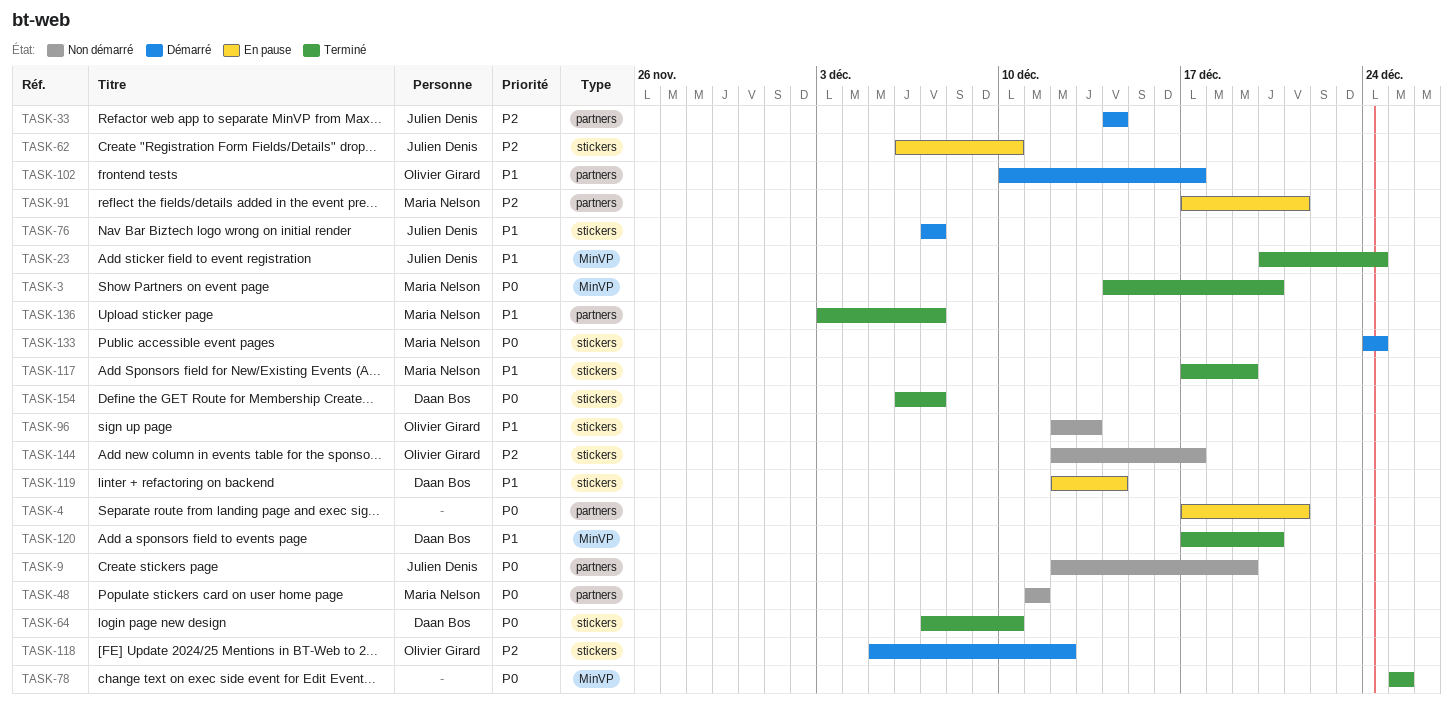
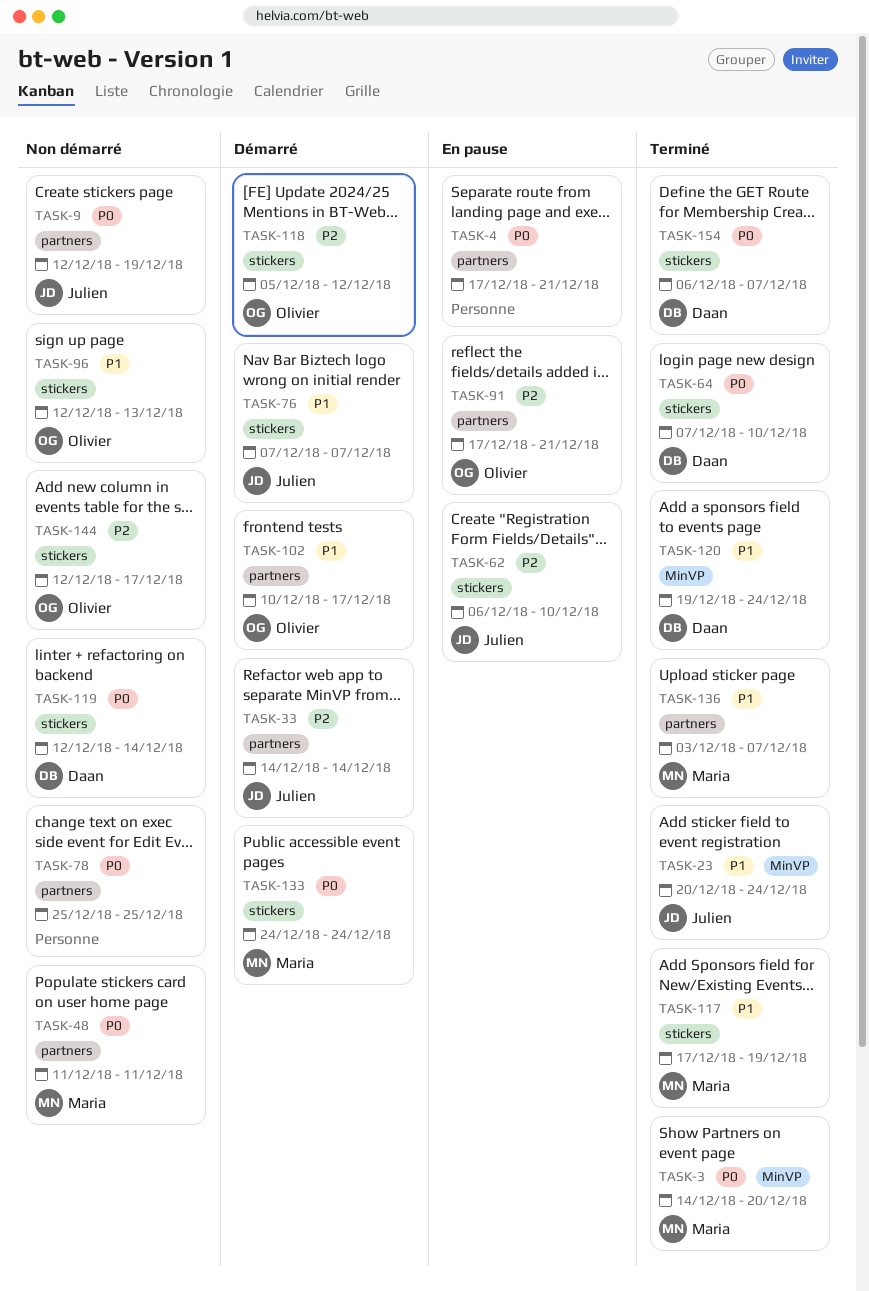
TASK-78, status: Terminé -> Non démarré
TASK-78, label: MinVP -> partners
TASK-91, owner: Maria Nelson -> Olivier Girard
TASK-119, status: En pause -> Non démarré
TASK-119, priority: P1 -> P0
TASK-120, start: Dec 17 -> Dec 19
TASK-120, due: Dec 20 -> Dec 24

